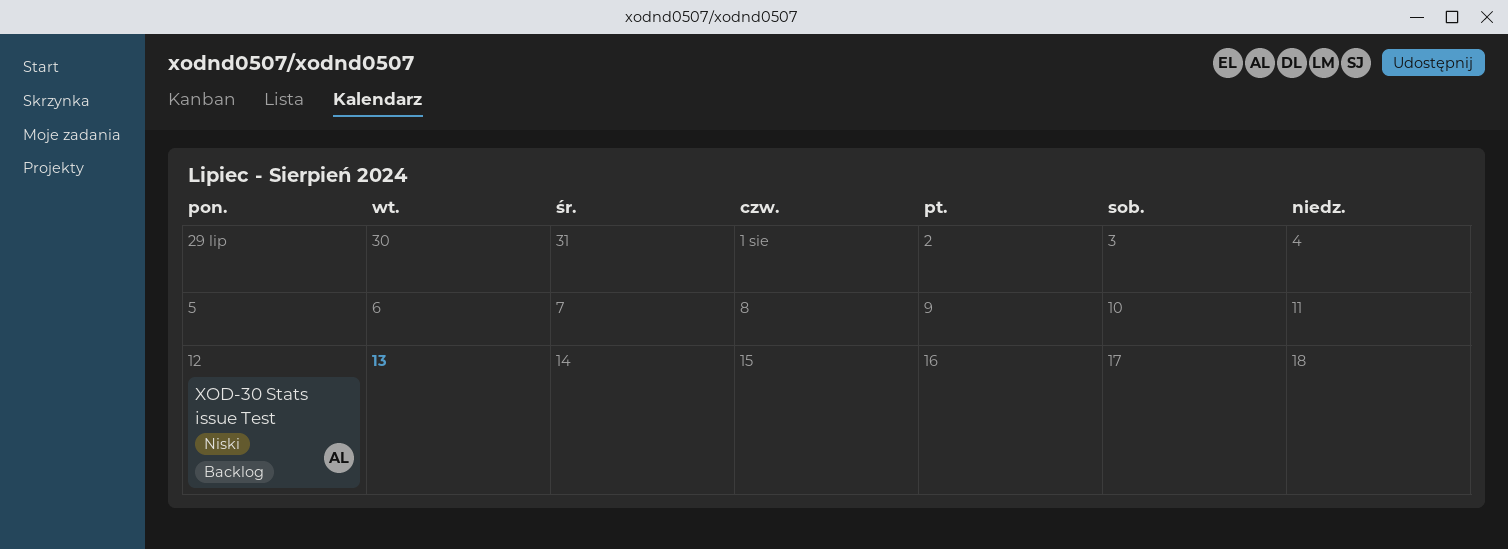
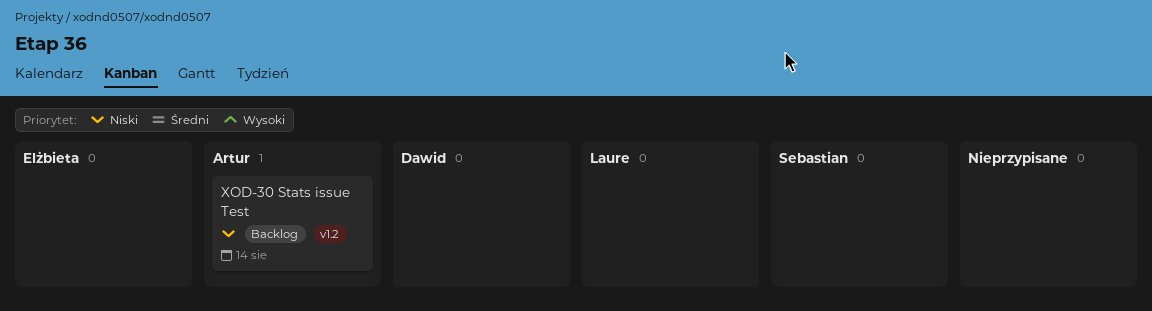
XOD-30, due: Aug 12 -> Aug 14

